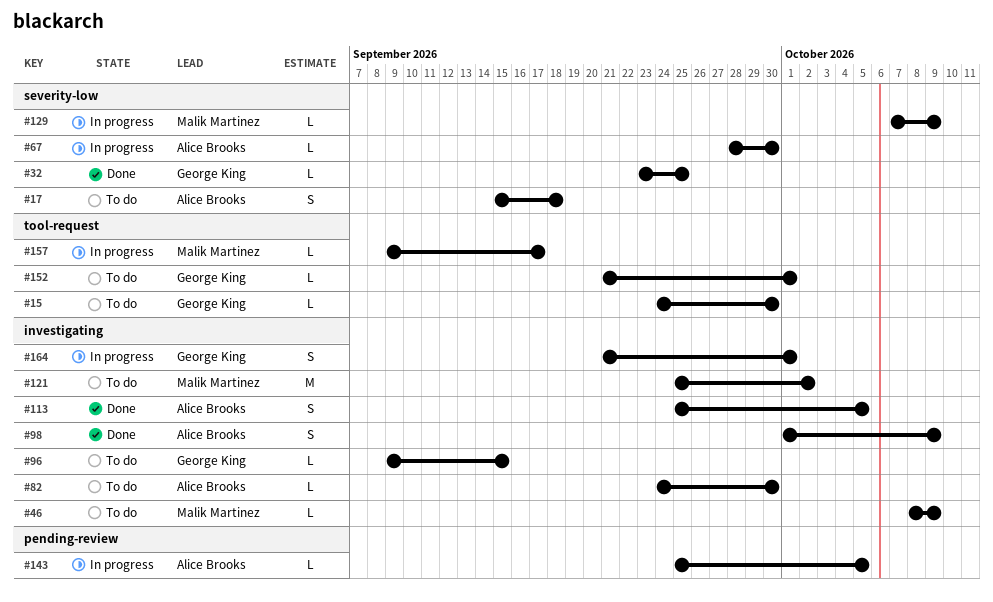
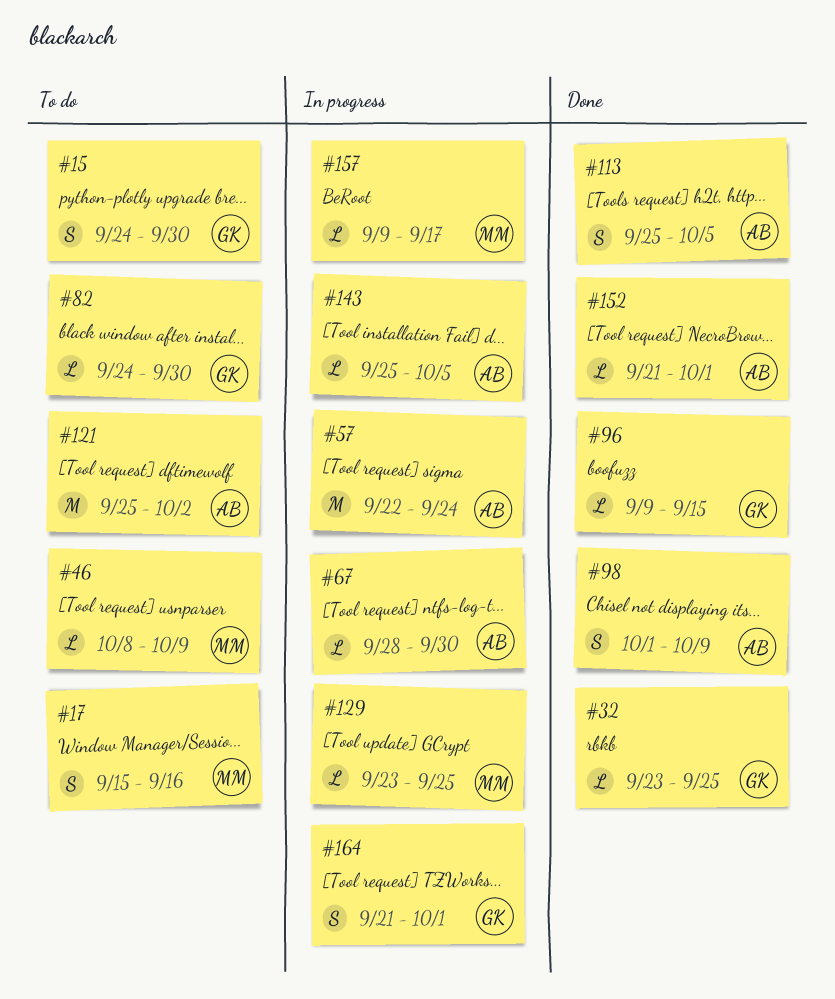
#15, estimate: L -> S
#17, owner: Alice Brooks -> Malik Martinez
#17, due: Sep 18 -> Sep 16
#57: none -> present
#82, owner: Alice Brooks -> George King
#96, status: To do -> Done
#121, owner: Malik Martinez -> Alice Brooks
#129, start: Oct 7 -> Sep 23
#129, due: Oct 9 -> Sep 25
#152, status: To do -> Done
#152, owner: George King -> Alice Brooks

